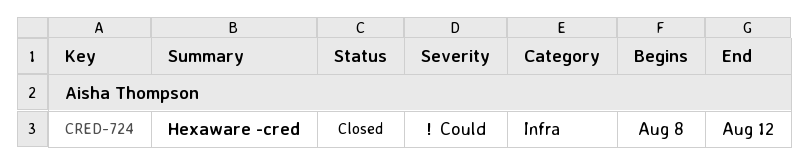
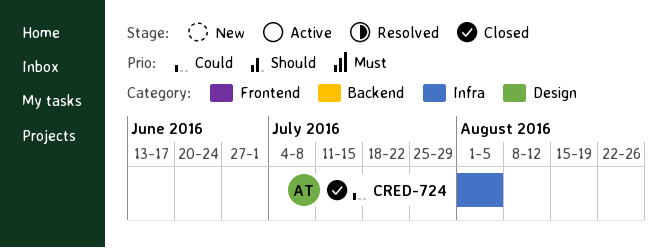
CRED-724, start: Aug 8 -> Aug 1
CRED-724, due: Aug 12 -> Aug 5

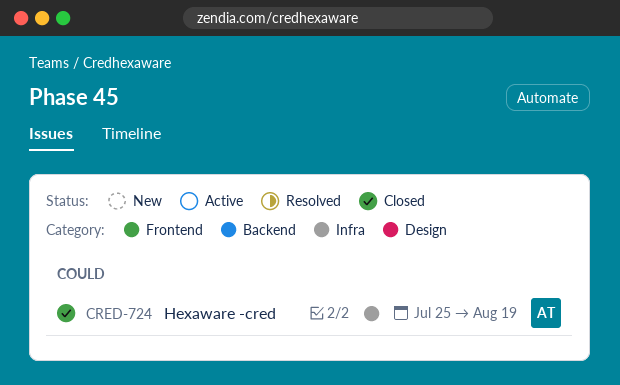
CRED-724, start: Aug 1 -> Jul 25
CRED-724, due: Aug 5 -> Aug 19

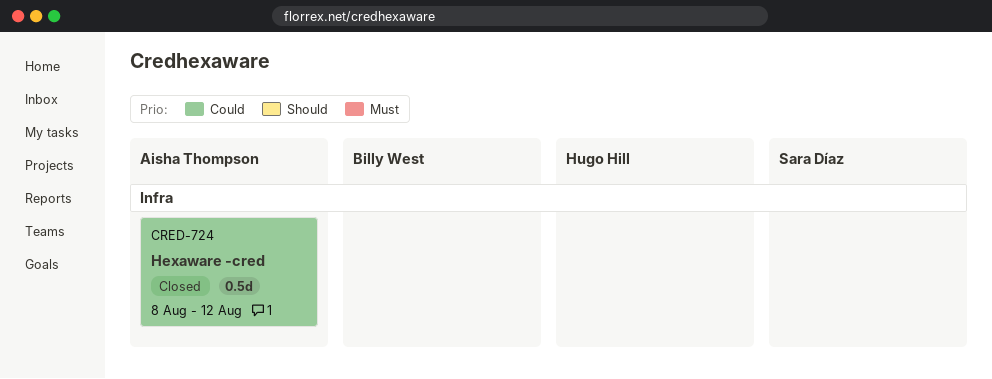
CRED-724, start: Jul 25 -> Aug 8
CRED-724, due: Aug 19 -> Aug 12

